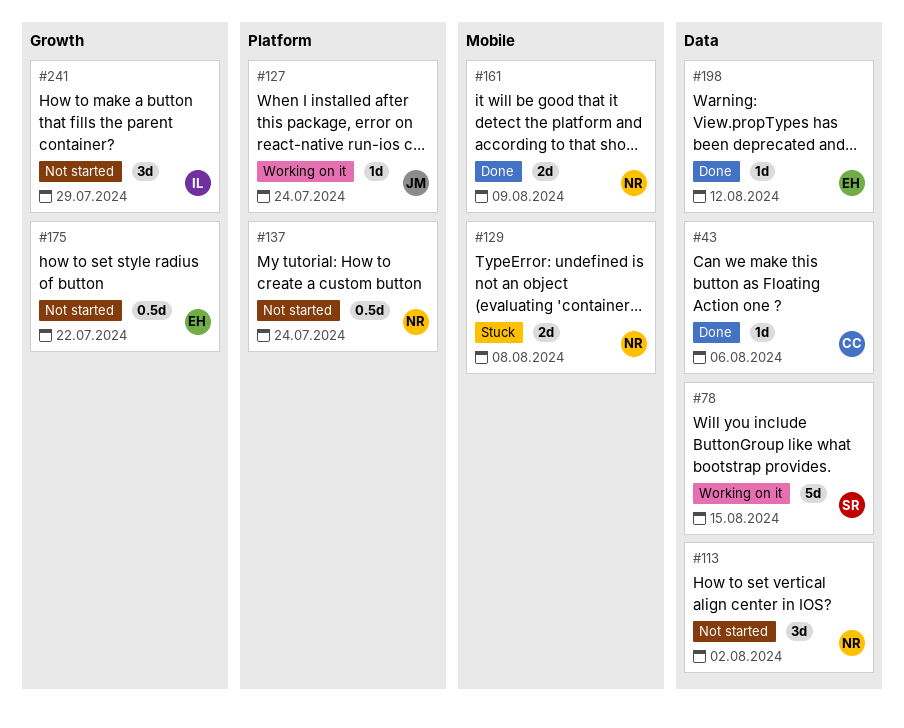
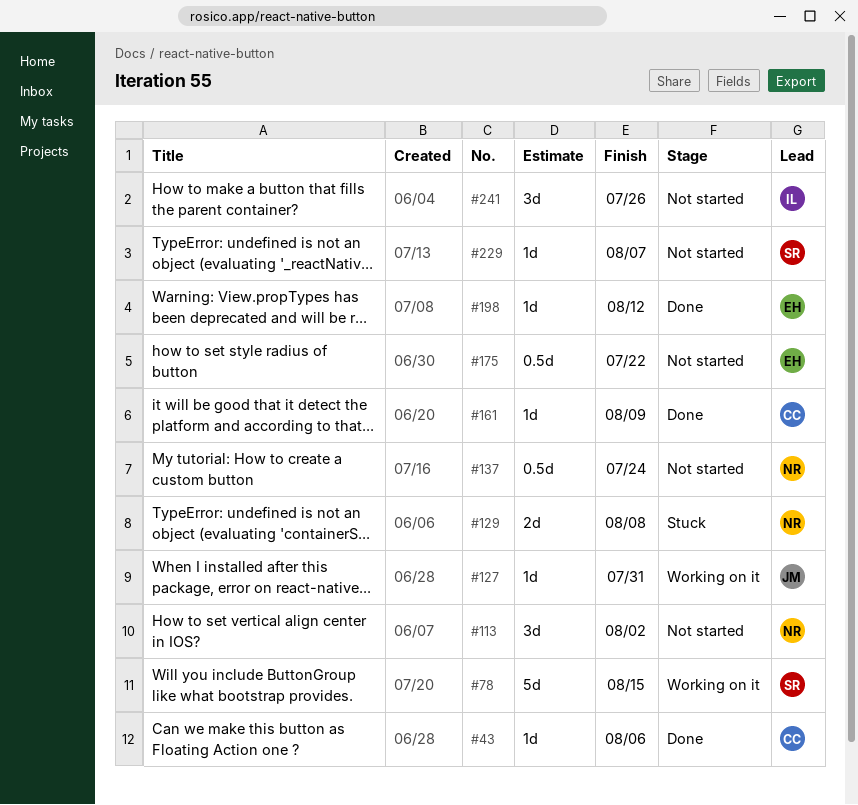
#127, due: Jul 24 -> Jul 31
#161, owner: NR -> CC
#161, estimate: 2d -> 1d
#229: none -> present
#241, due: Jul 29 -> Jul 26

